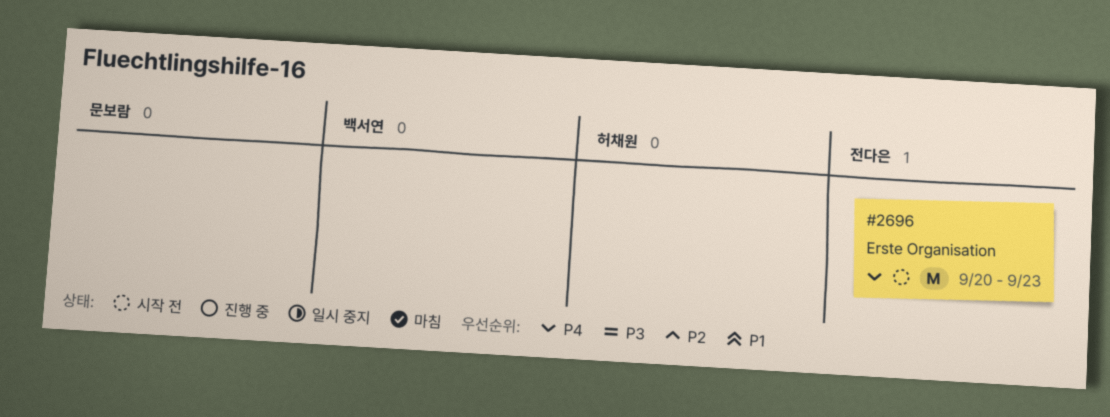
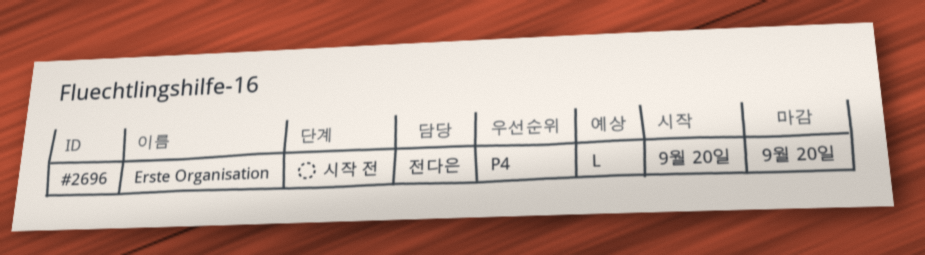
#2696, estimate: M -> L
#2696, due: Sep 23 -> Sep 20

